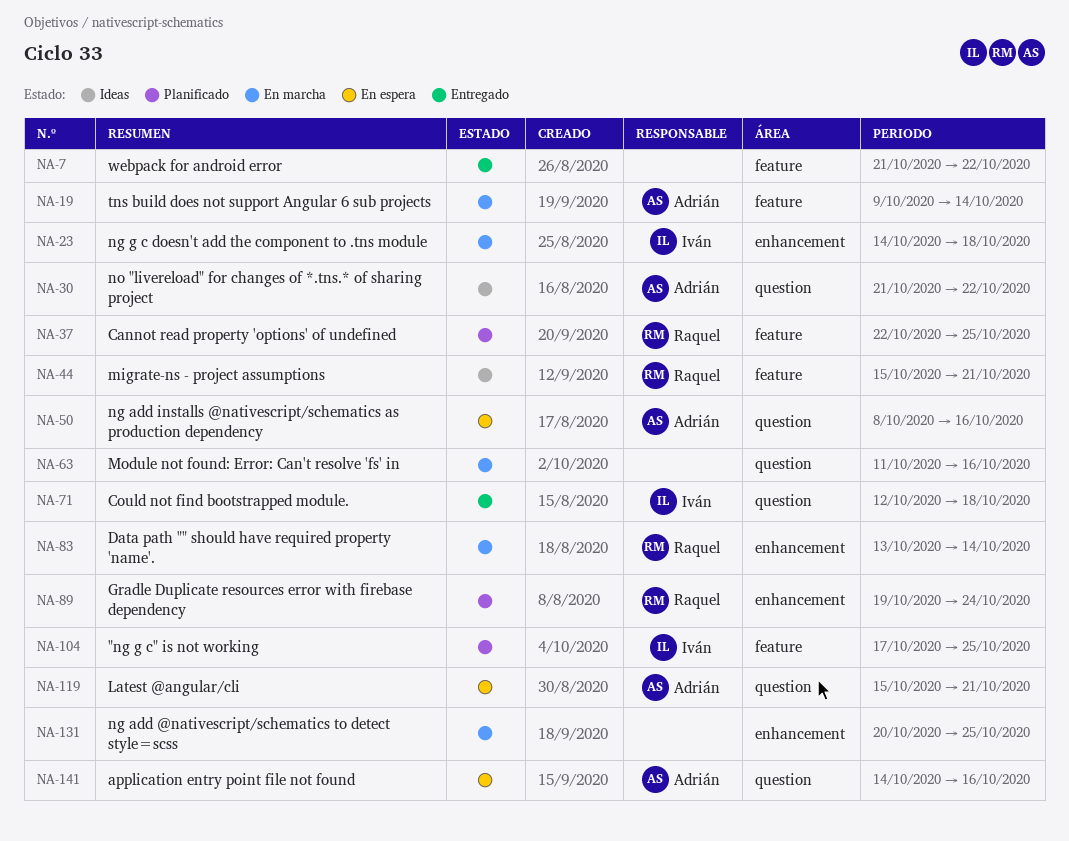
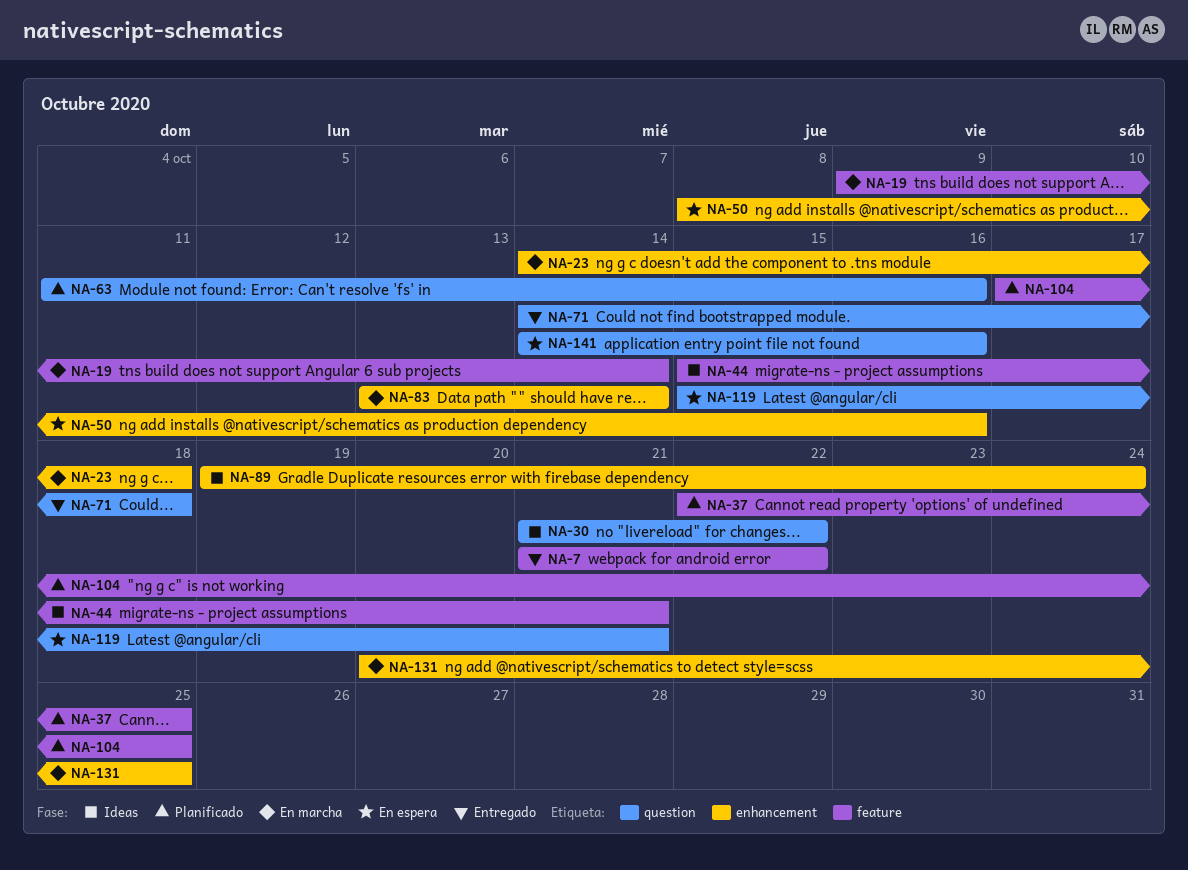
NA-50, label: question -> enhancement
NA-63, status: En marcha -> Planificado
NA-71, start: Oct 12 -> Oct 14
NA-89, status: Planificado -> Ideas

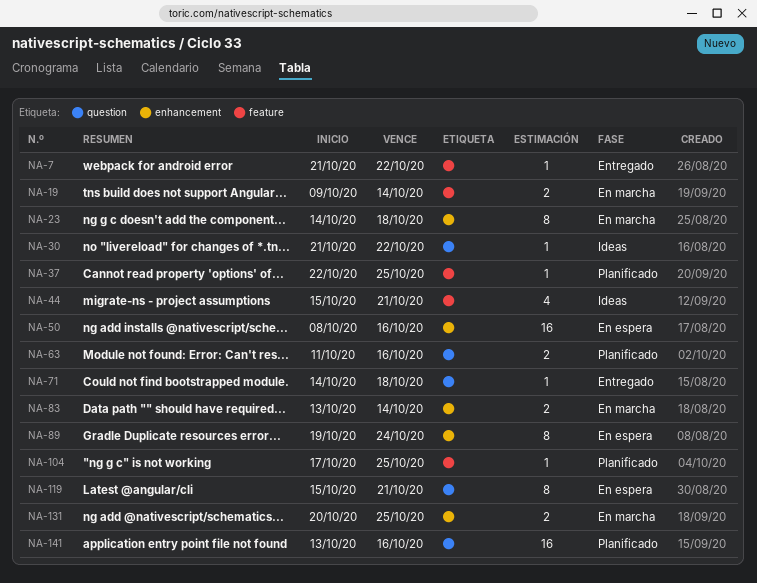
NA-89, status: Ideas -> En espera
NA-141, status: En espera -> Planificado
NA-141, start: Oct 14 -> Oct 13

